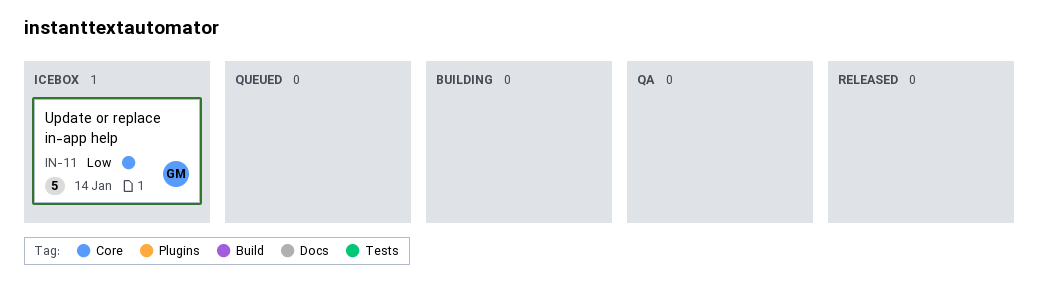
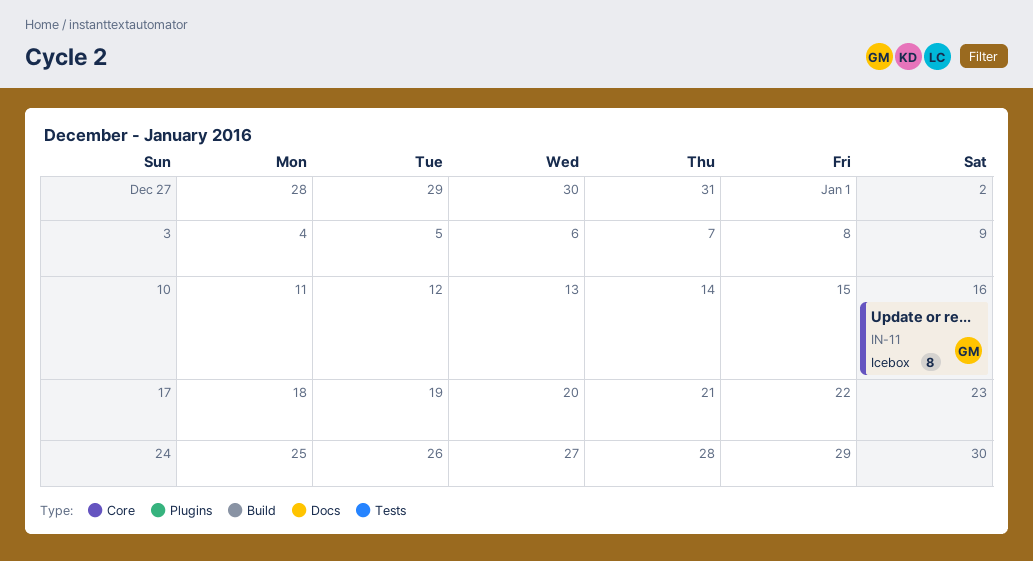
IN-11, estimate: 5 -> 8
IN-11, due: Jan 14 -> Jan 16

